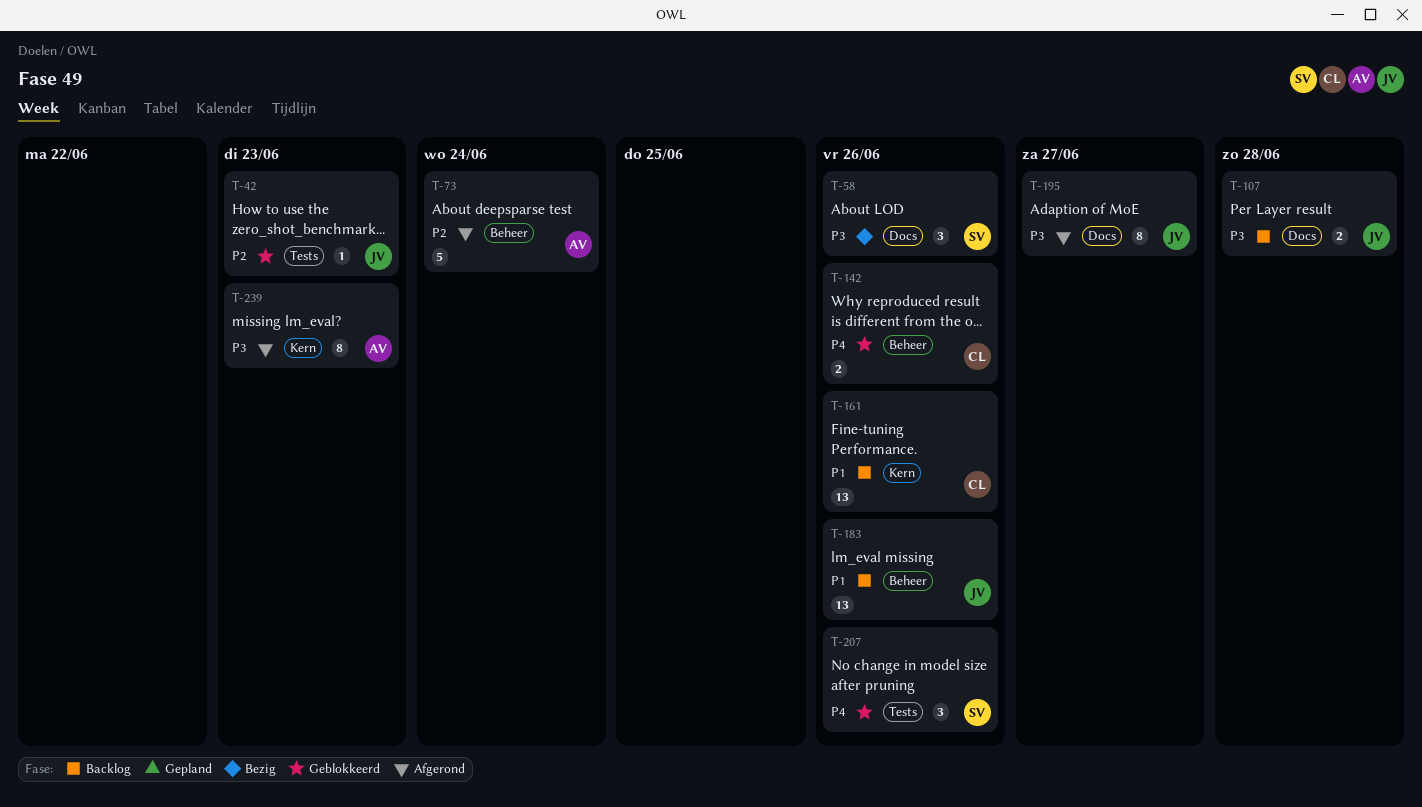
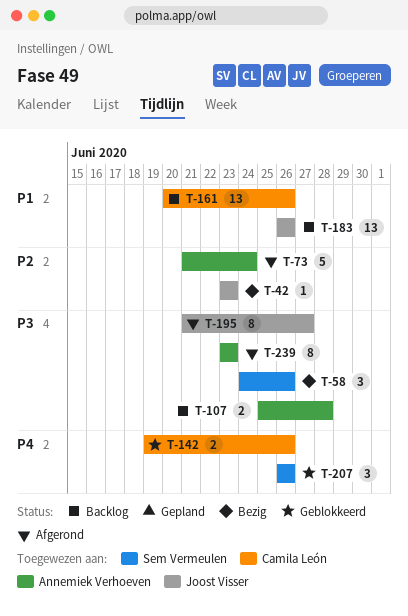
T-42, status: Geblokkeerd -> Bezig
T-107, owner: Joost Visser -> Annemiek Verhoeven

